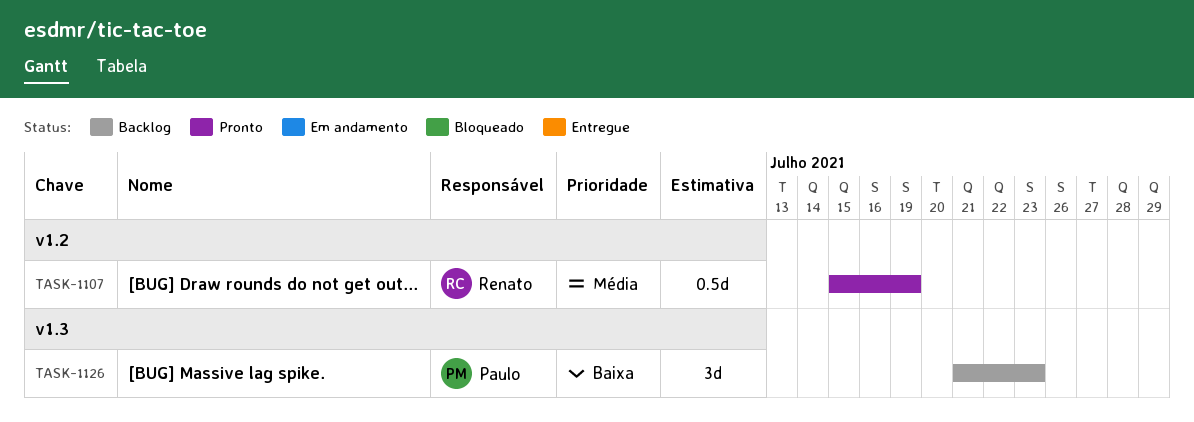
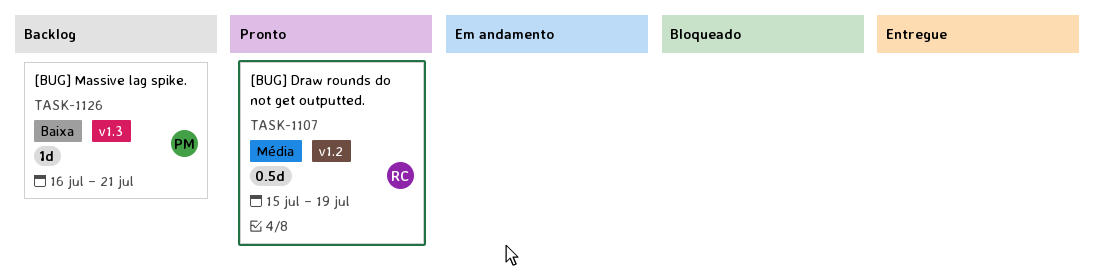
TASK-1126, estimate: 3d -> 1d
TASK-1126, start: Jul 21 -> Jul 16
TASK-1126, due: Jul 23 -> Jul 21

